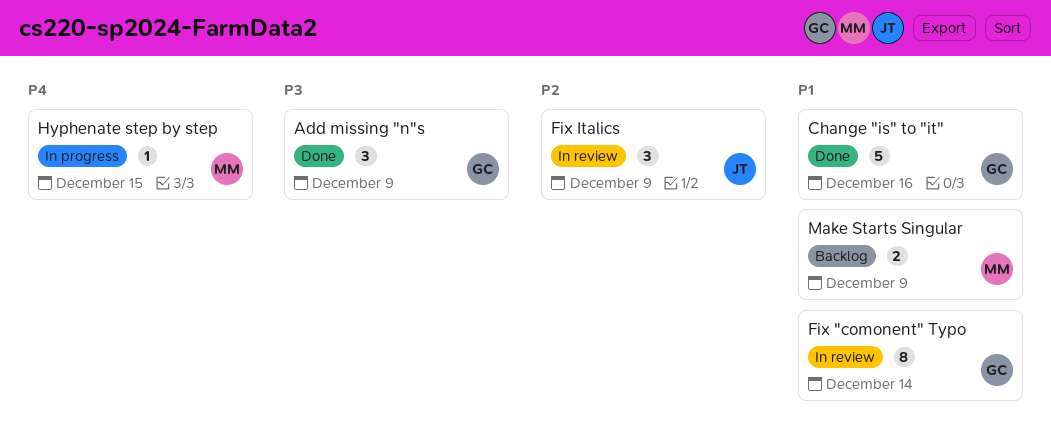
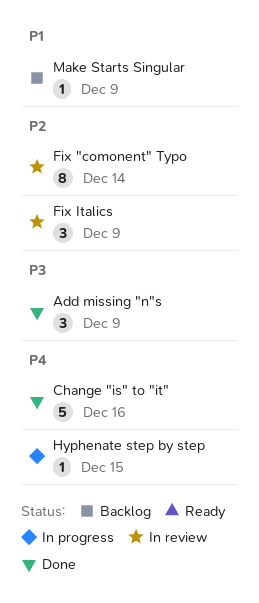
Change "is" to "it", priority: P1 -> P4
Fix "comonent" Typo, priority: P1 -> P2
Make Starts Singular, estimate: 2 -> 1

